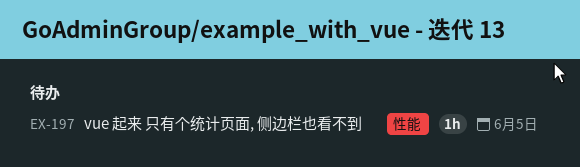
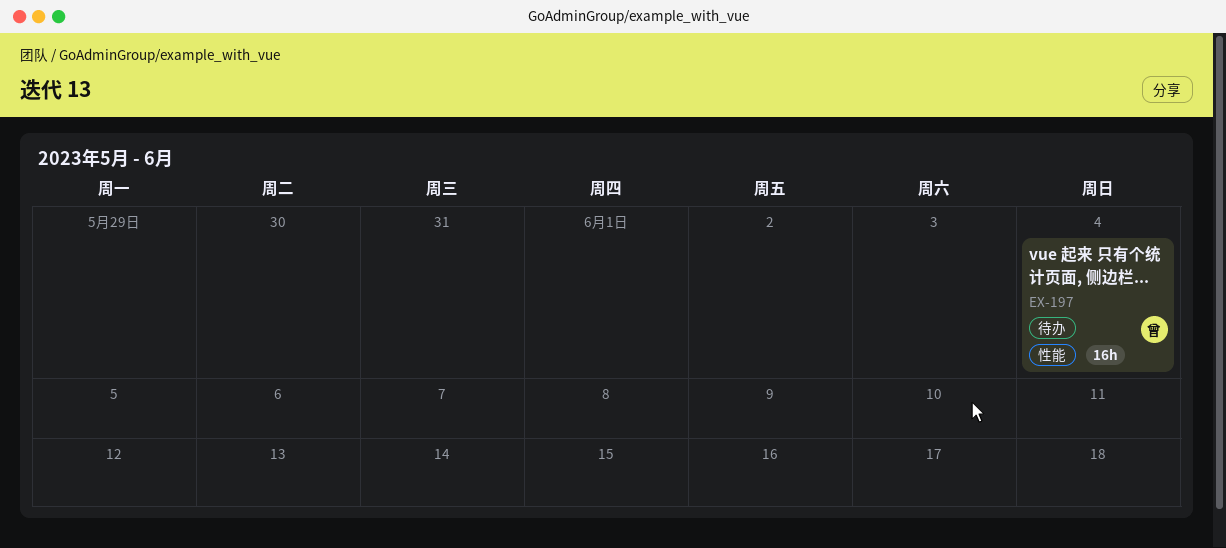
EX-197, estimate: 1h -> 16h
EX-197, due: Jun 5 -> Jun 4

